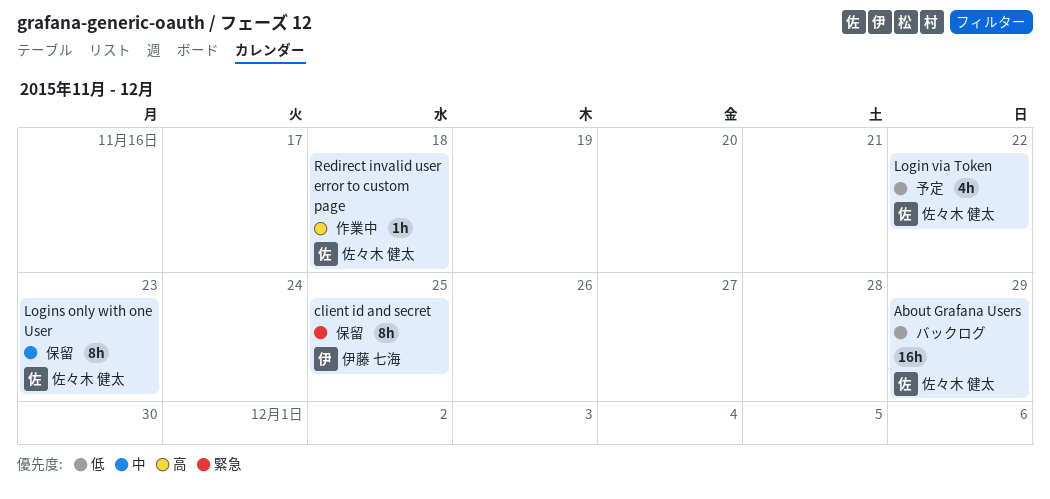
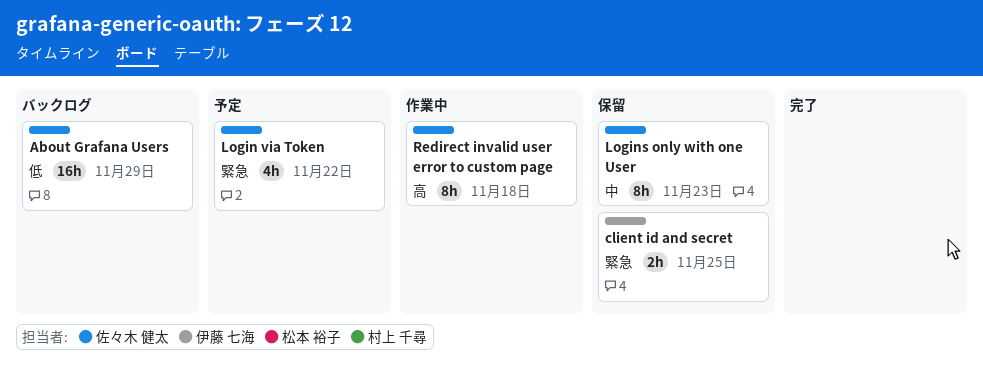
client id and secret, estimate: 8h -> 2h
Login via Token, priority: 低 -> 緊急
Redirect invalid user error to custom page, estimate: 1h -> 8h

